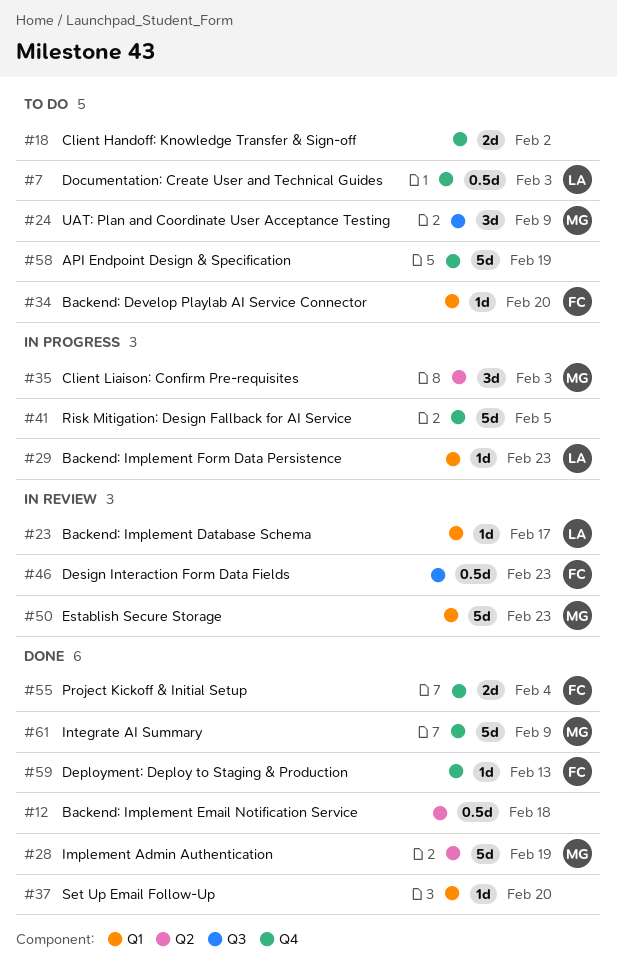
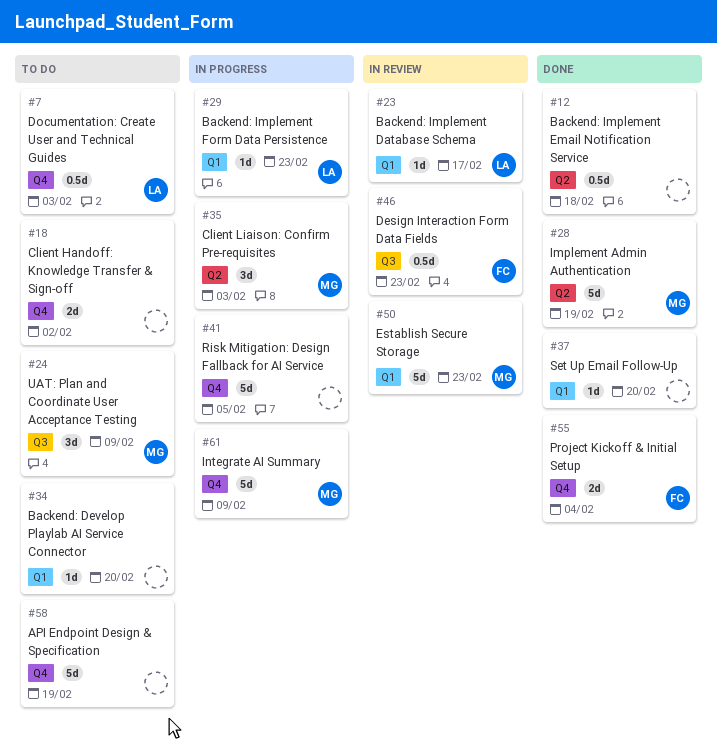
#34, owner: FC -> none
#59: present -> none
#61, status: Done -> In progress

